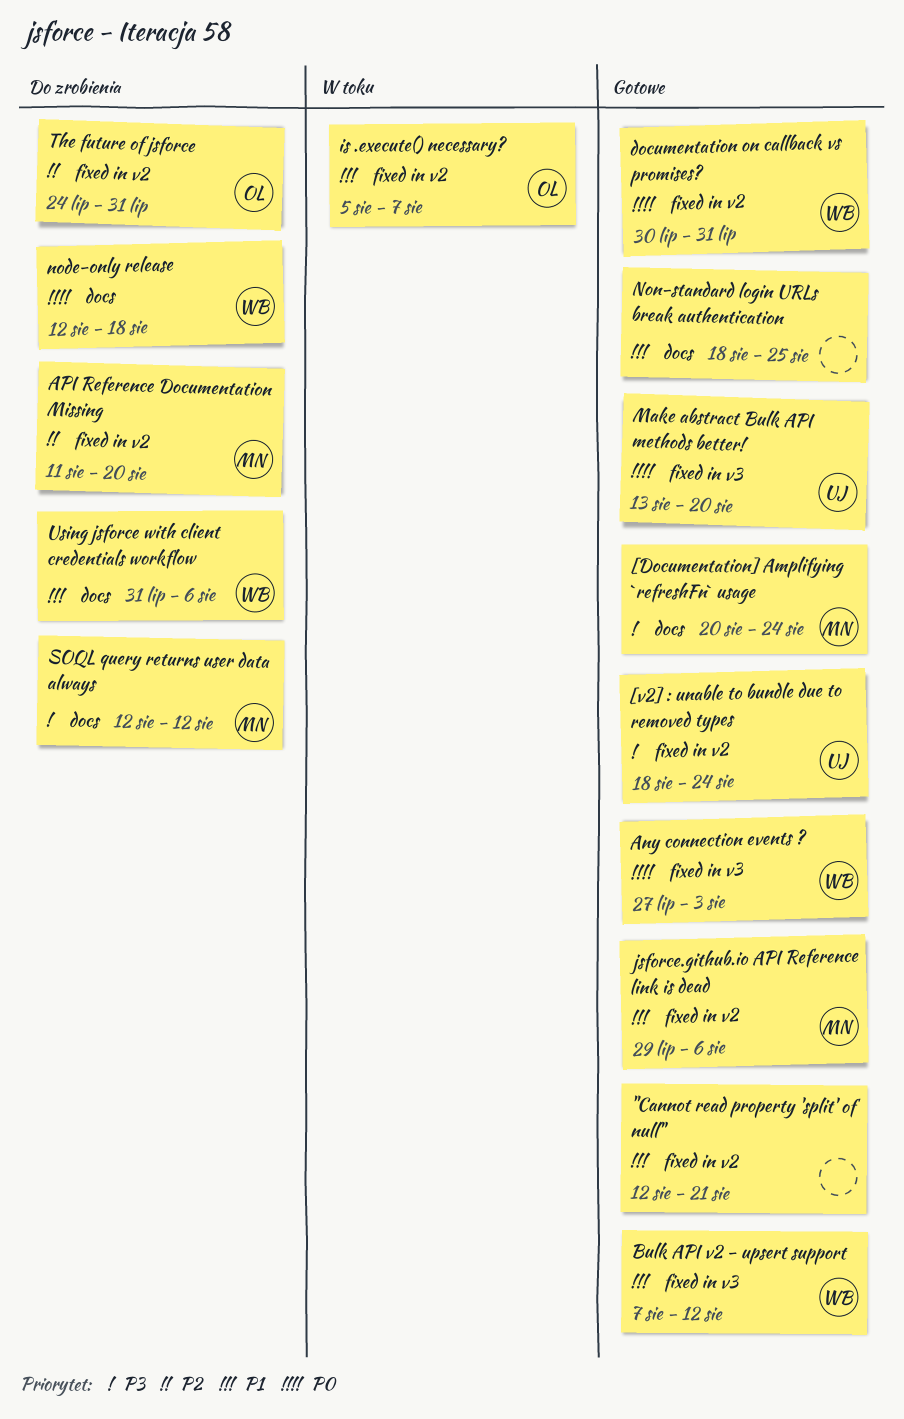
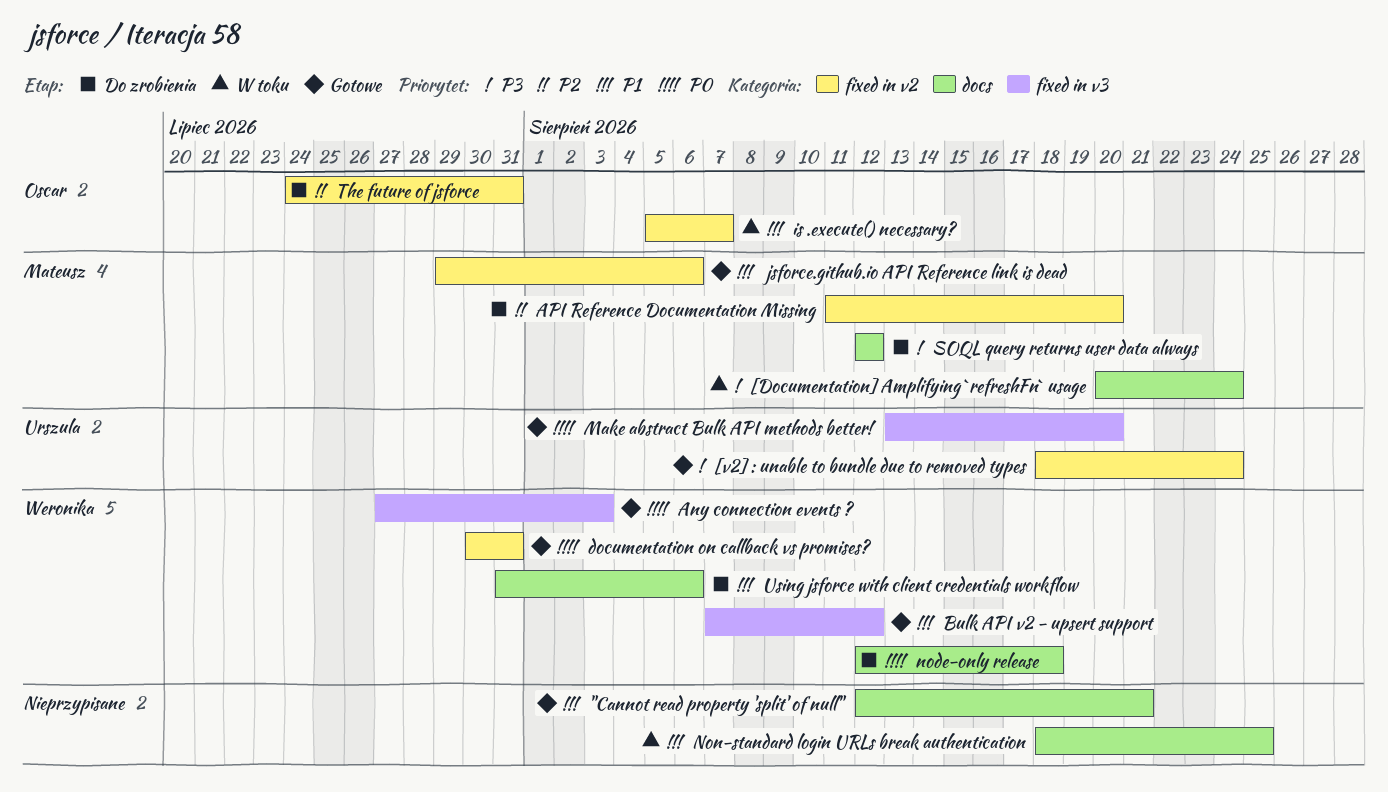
"Cannot read property 'split' of null", label: fixed in v2 -> docs
[Documentation] Amplifying `refreshFn` usage, status: Gotowe -> W toku
Non-standard login URLs break authentication, status: Gotowe -> W toku

